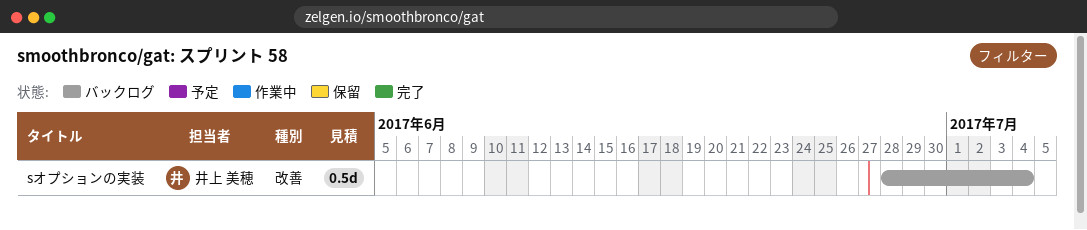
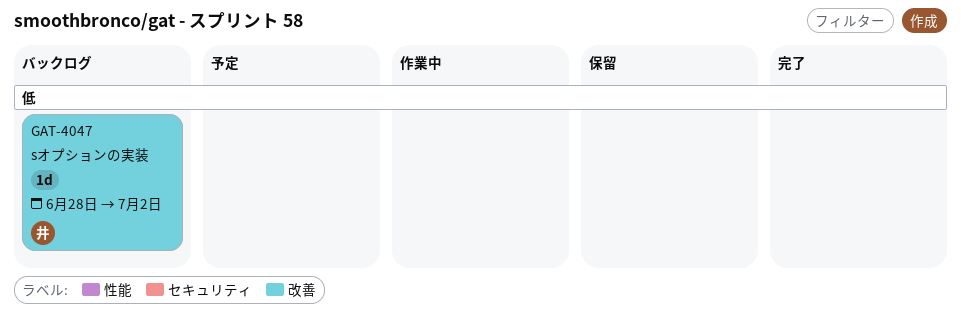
sオプションの実装, estimate: 0.5d -> 1d
sオプションの実装, due: Jul 4 -> Jul 2

